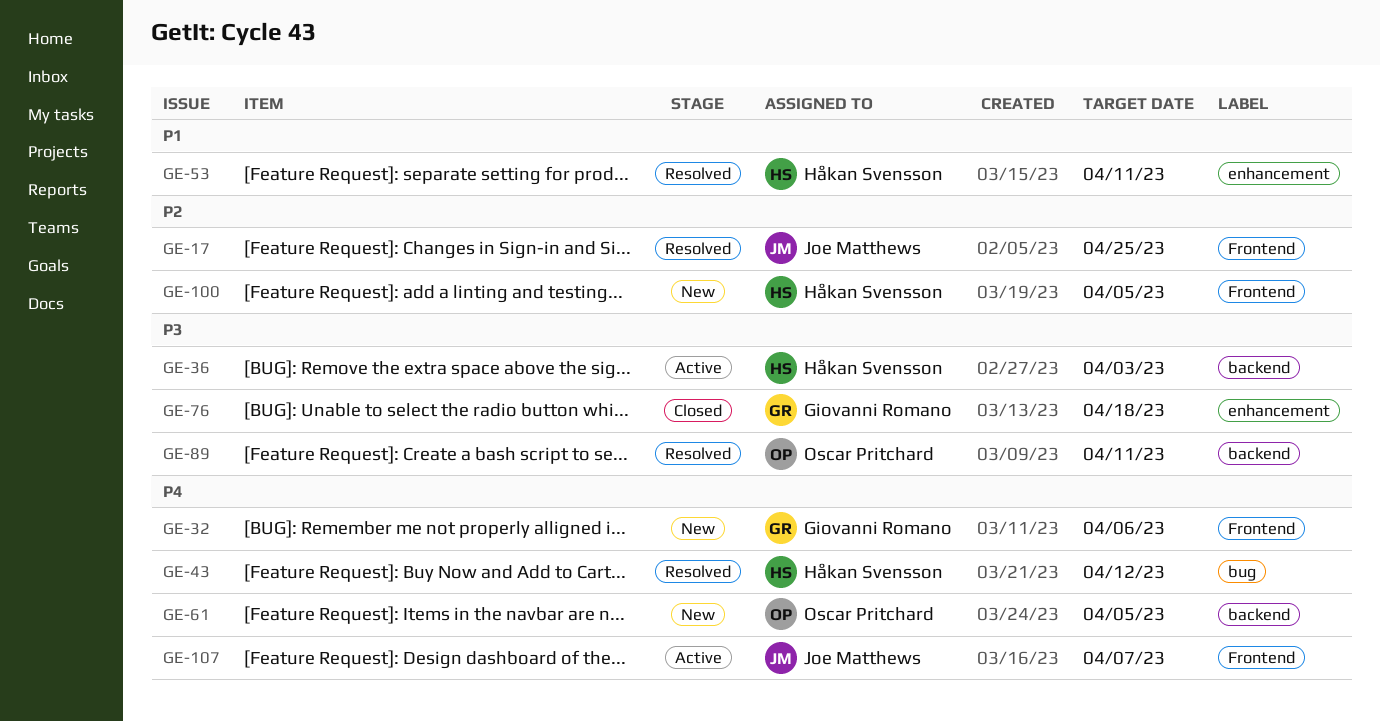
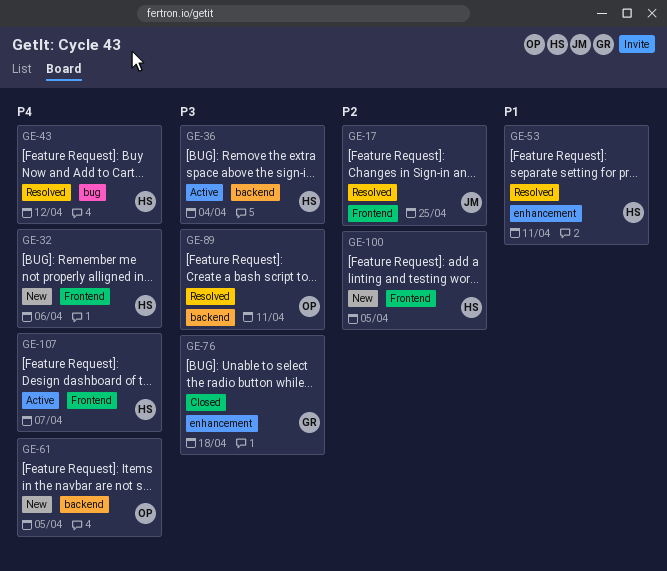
GE-32, owner: Giovanni Romano -> Håkan Svensson
GE-36, due: Apr 3 -> Apr 4
GE-107, owner: Joe Matthews -> Håkan Svensson

